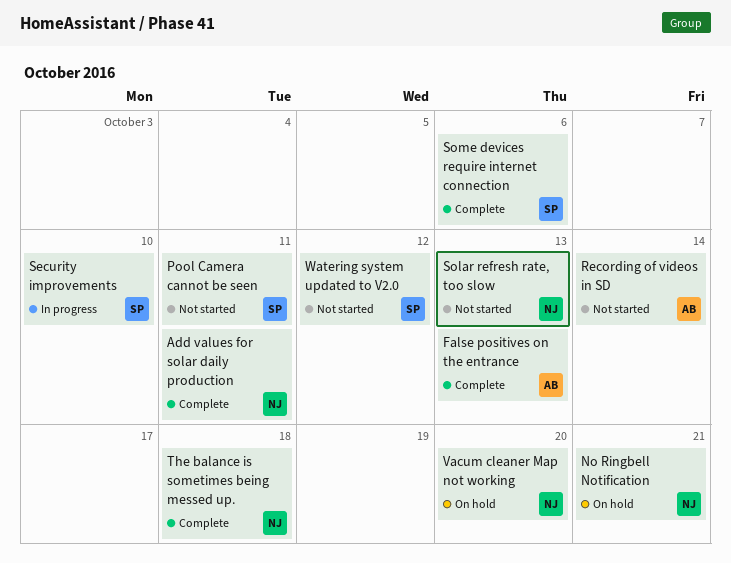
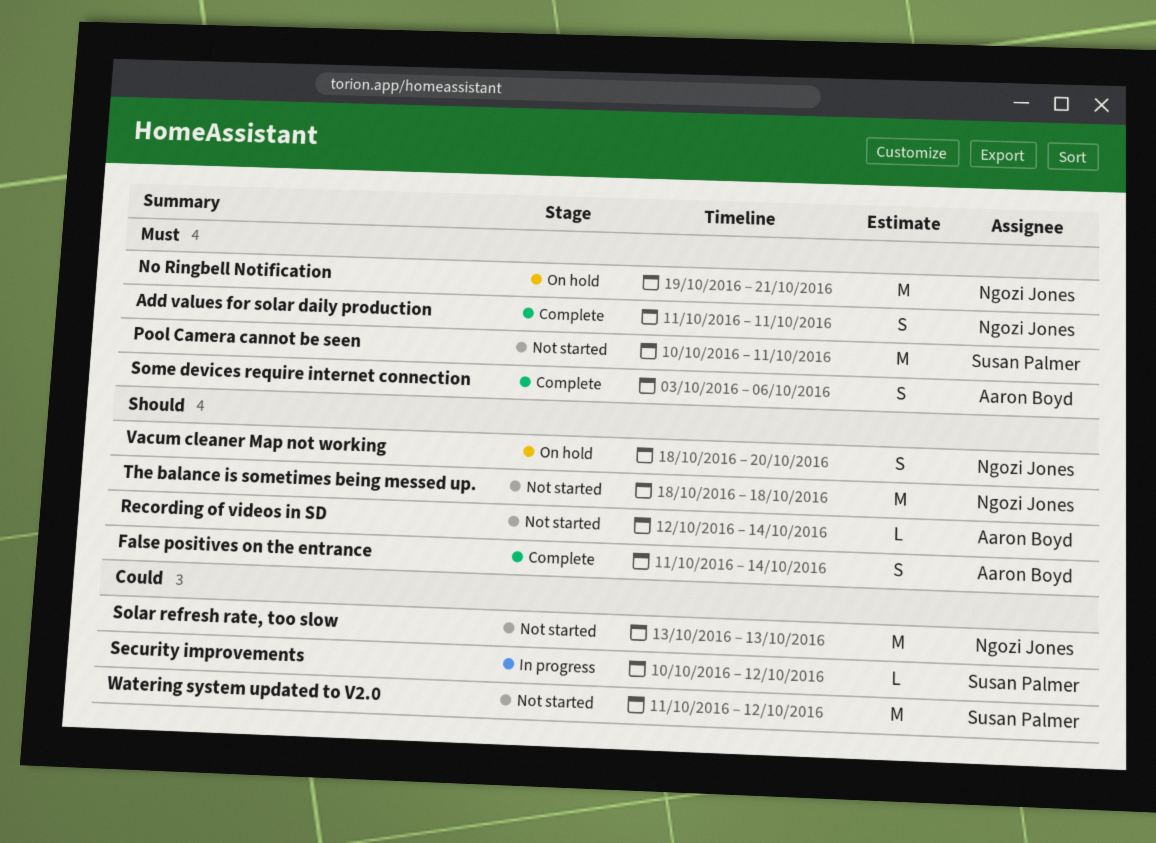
False positives on the entrance, due: Oct 13 -> Oct 14
Security improvements, due: Oct 10 -> Oct 12
Some devices require internet connection, owner: Susan Palmer -> Aaron Boyd
The balance is sometimes being messed up., status: Complete -> Not started

